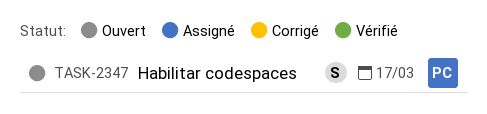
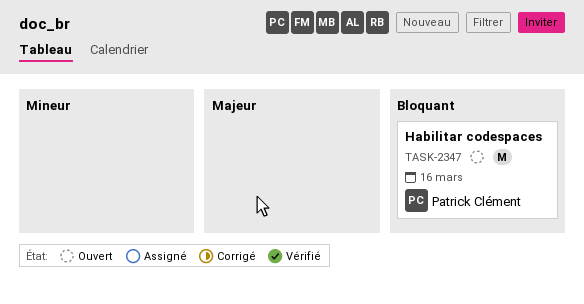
TASK-2347, estimate: S -> M
TASK-2347, due: Mar 17 -> Mar 16

